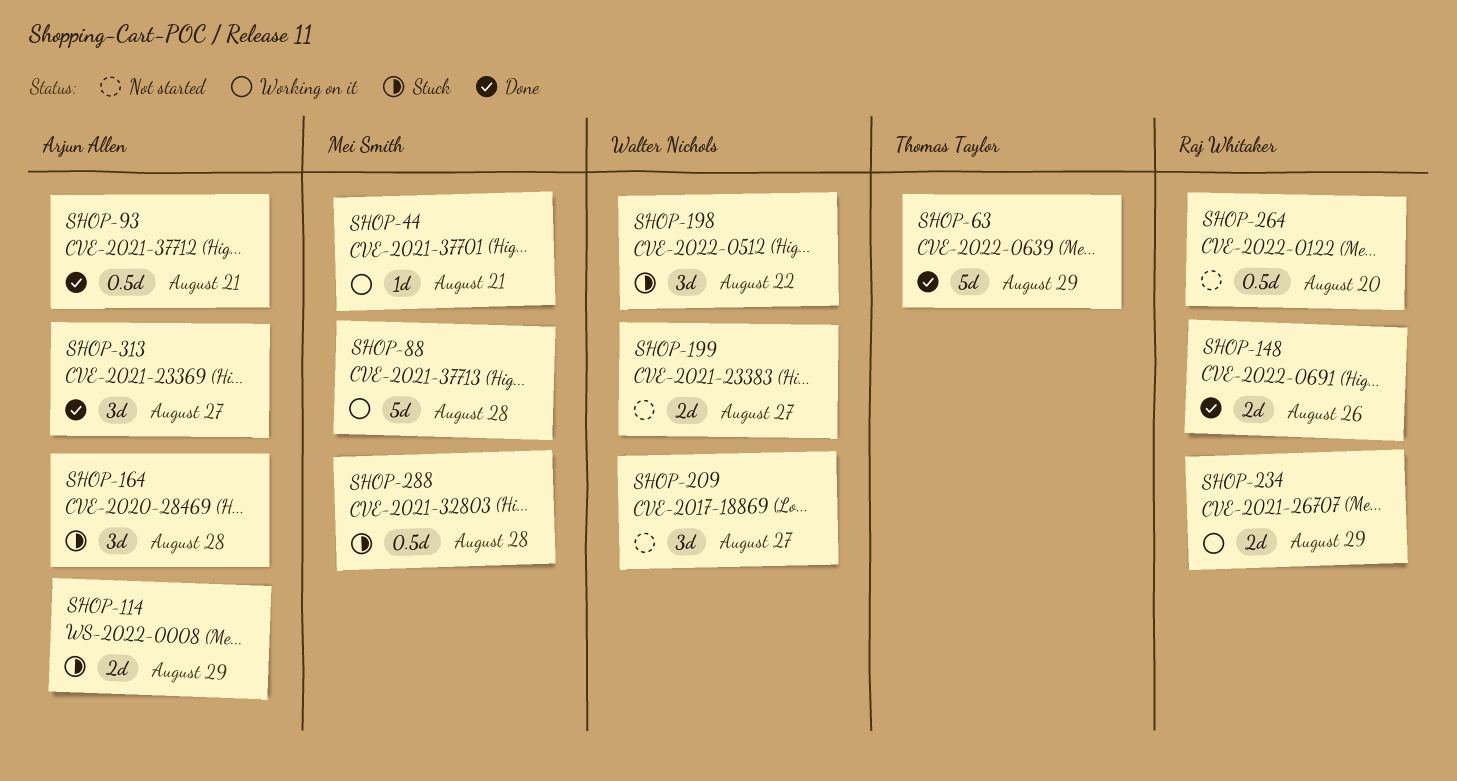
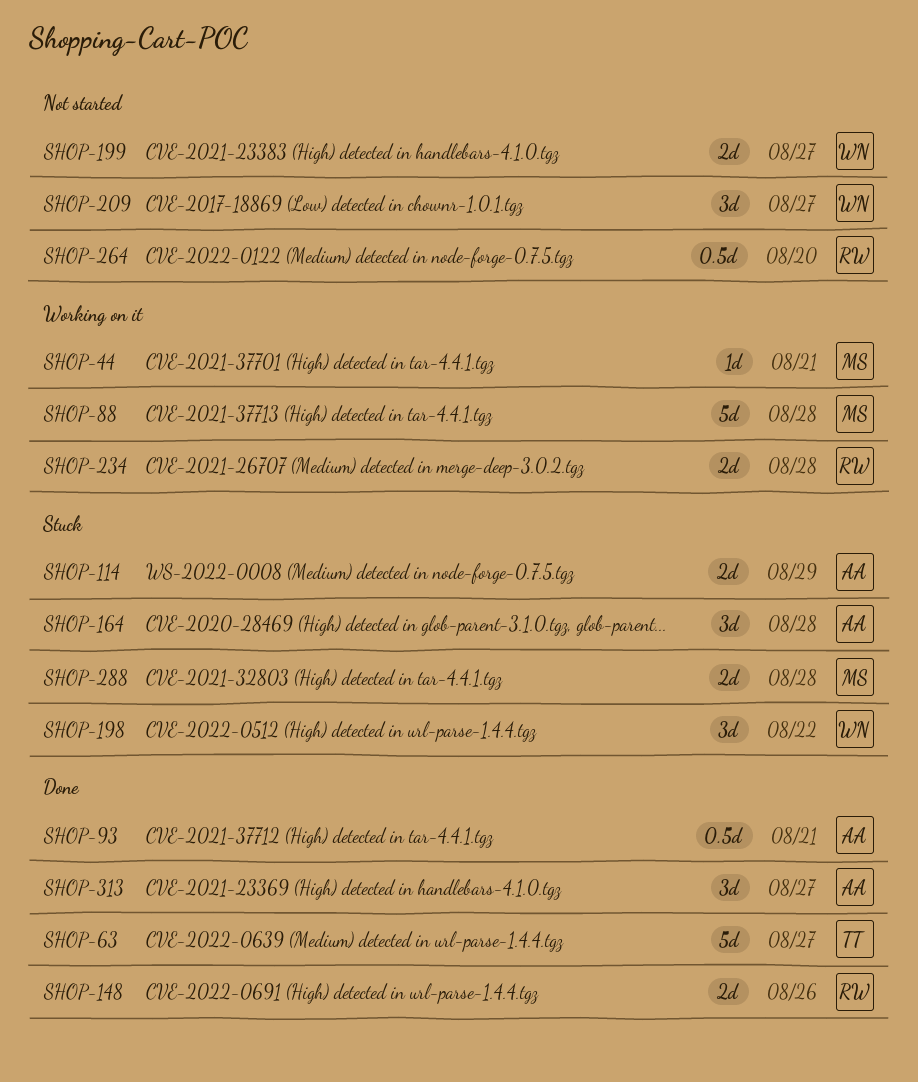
SHOP-63, due: Aug 29 -> Aug 27
SHOP-234, due: Aug 29 -> Aug 28
SHOP-288, estimate: 0.5d -> 2d

